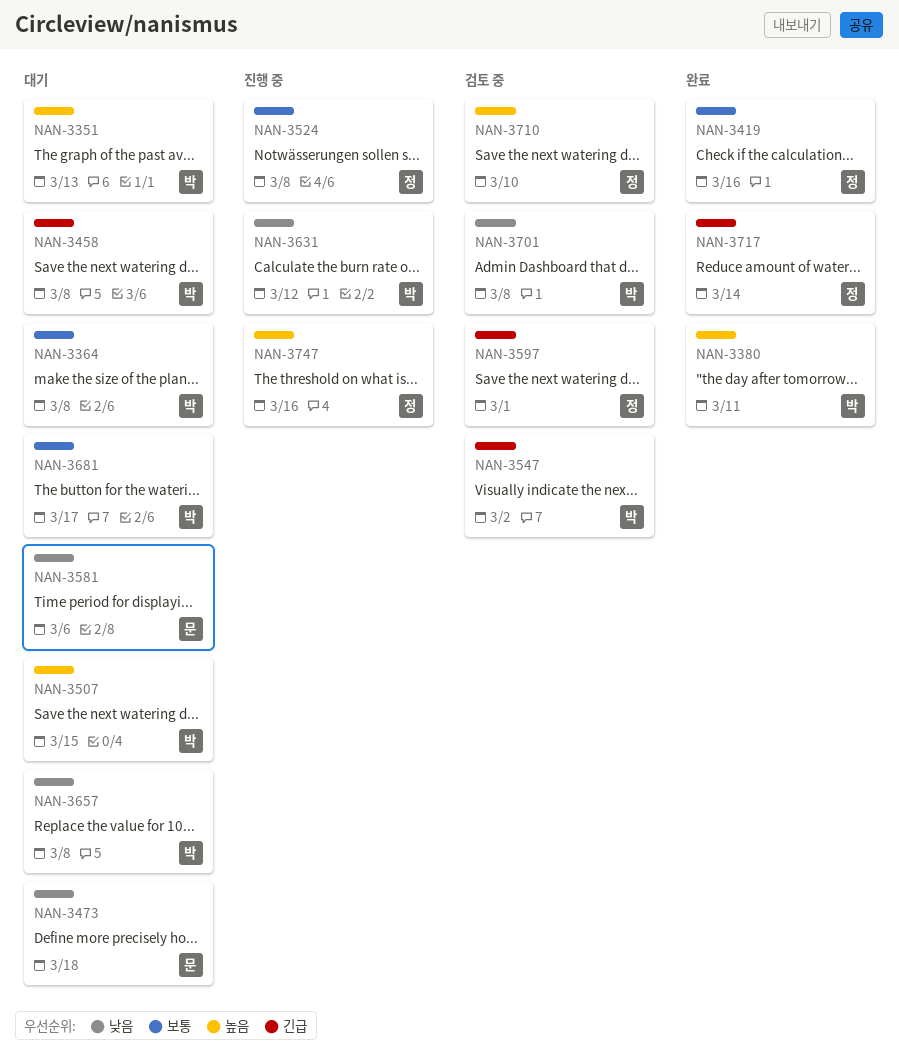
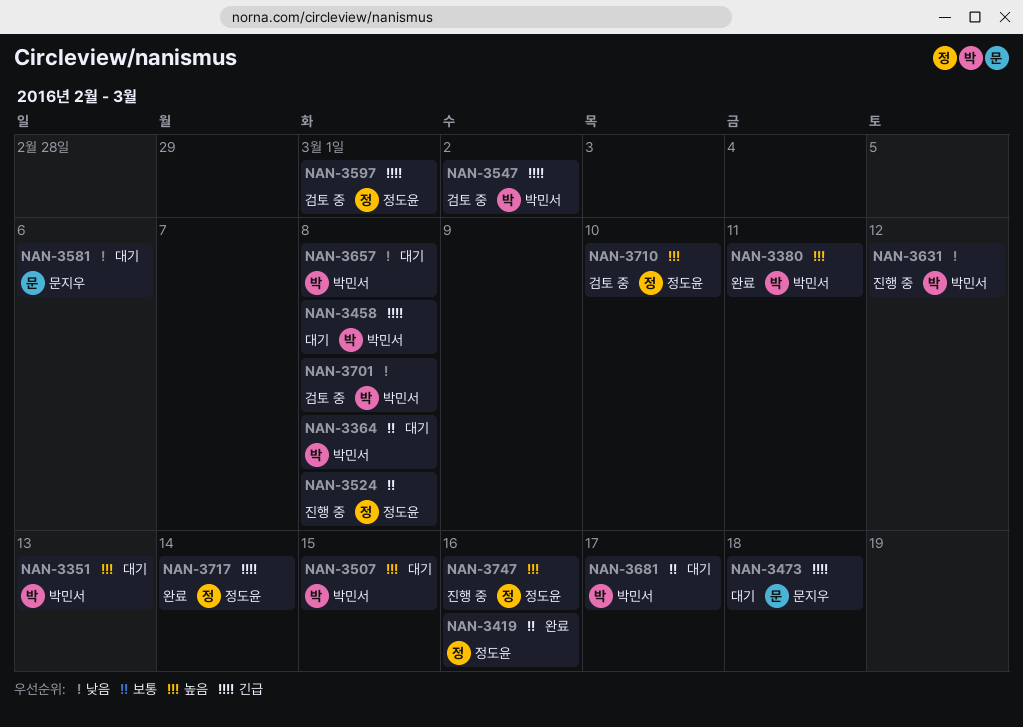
NAN-3473, priority: 낮음 -> 긴급

